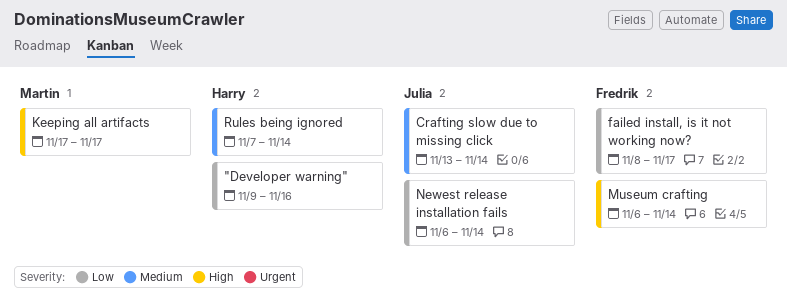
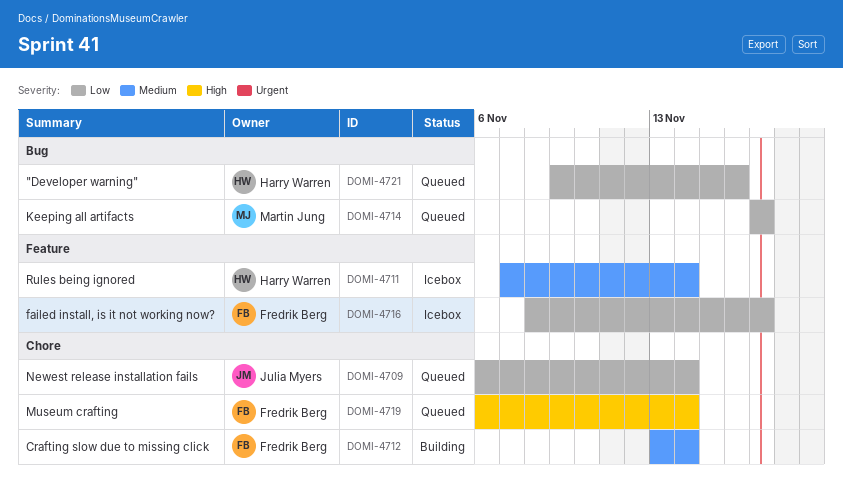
Crafting slow due to missing click, owner: Julia Myers -> Fredrik Berg
Keeping all artifacts, priority: High -> Low

